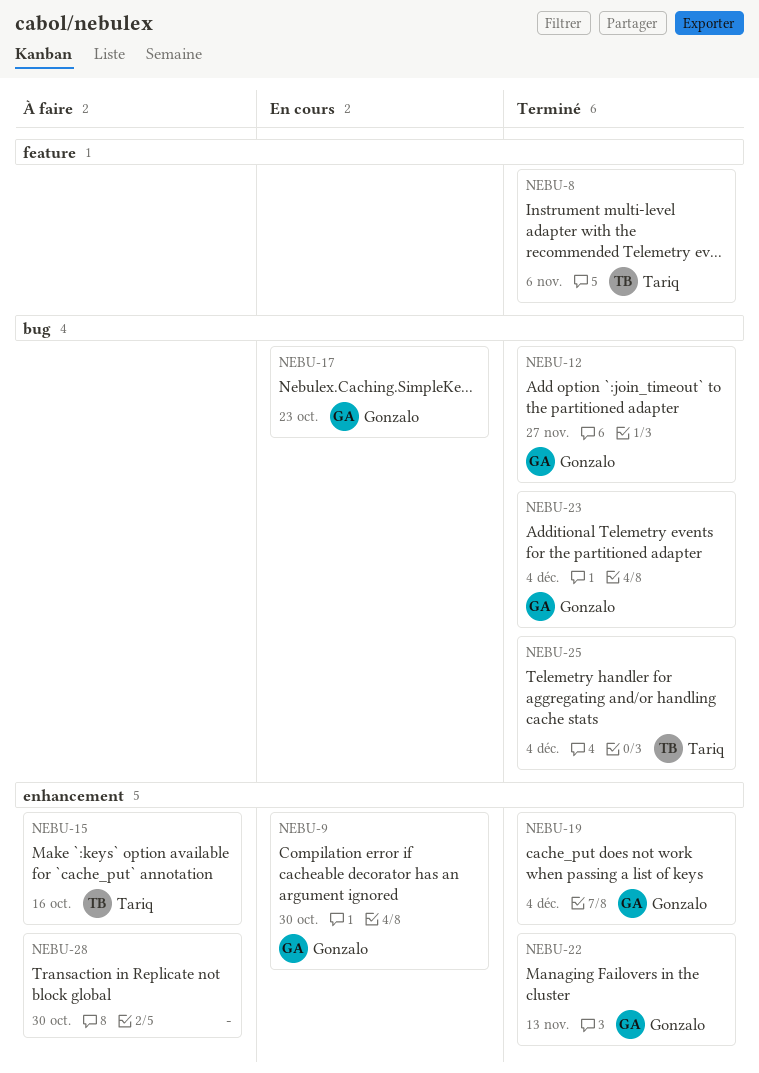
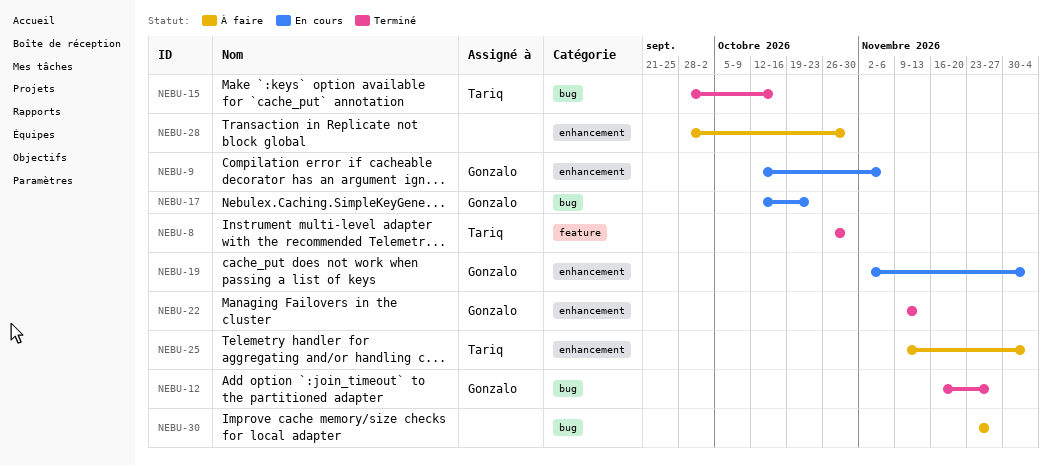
NEBU-8, due: Nov 6 -> Oct 30
NEBU-9, due: Oct 30 -> Nov 6
NEBU-15, status: À faire -> Terminé
NEBU-15, label: enhancement -> bug
NEBU-19, status: Terminé -> En cours
NEBU-23: present -> none
NEBU-25, status: Terminé -> À faire
NEBU-25, label: bug -> enhancement
NEBU-30: none -> present

